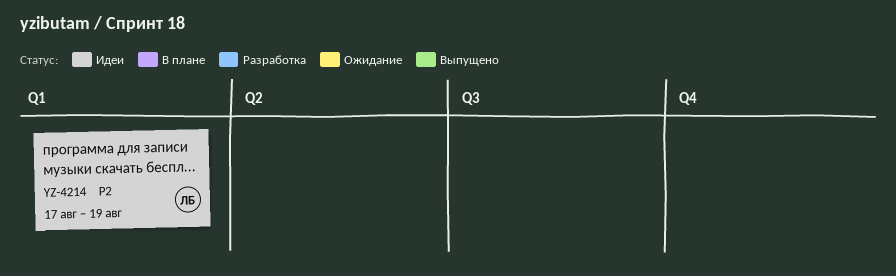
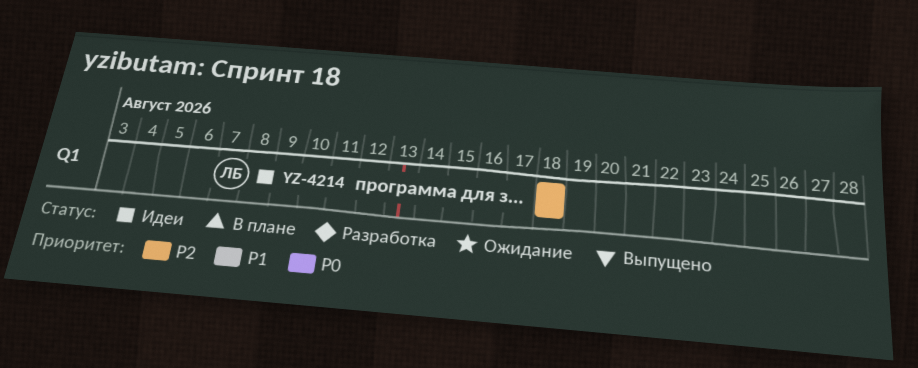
YZ-4214, start: Aug 17 -> Aug 18
YZ-4214, due: Aug 19 -> Aug 18

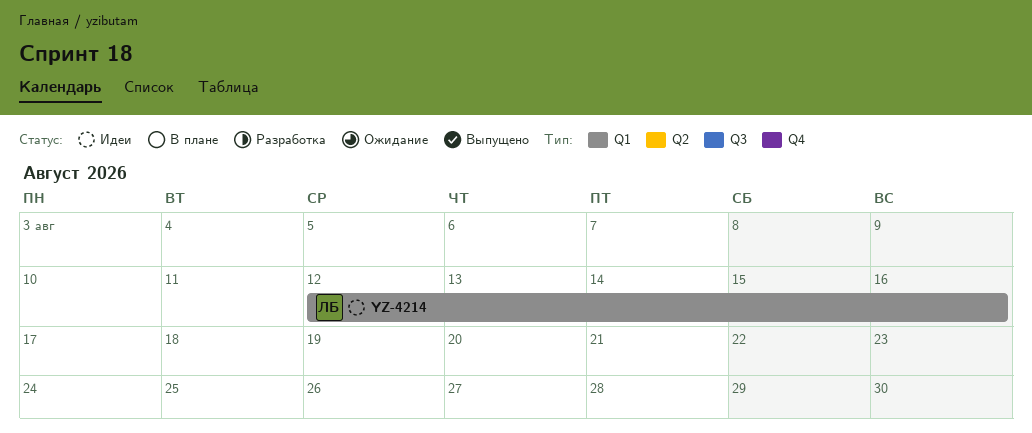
YZ-4214, start: Aug 18 -> Aug 12
YZ-4214, due: Aug 18 -> Aug 16

